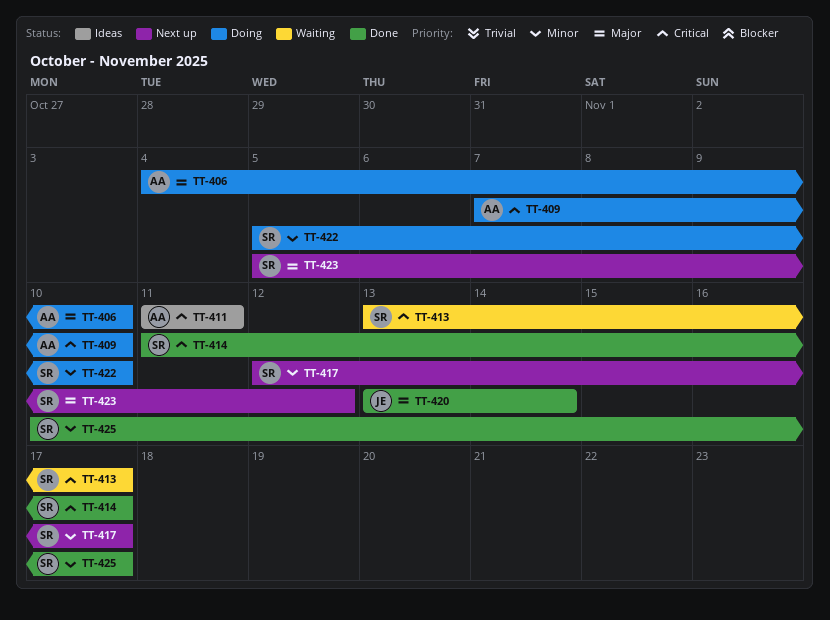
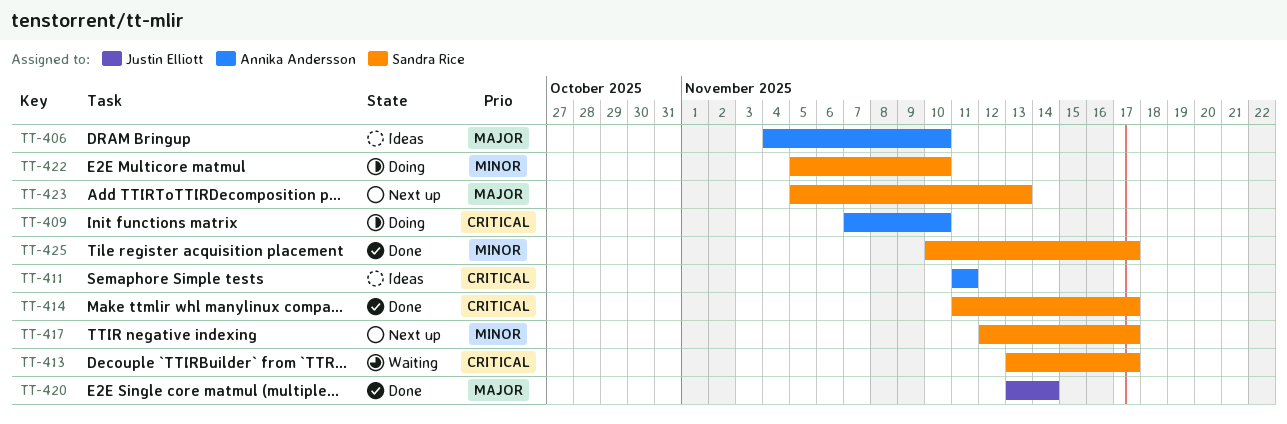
TT-406, status: Doing -> Ideas
TT-423, due: Nov 12 -> Nov 13

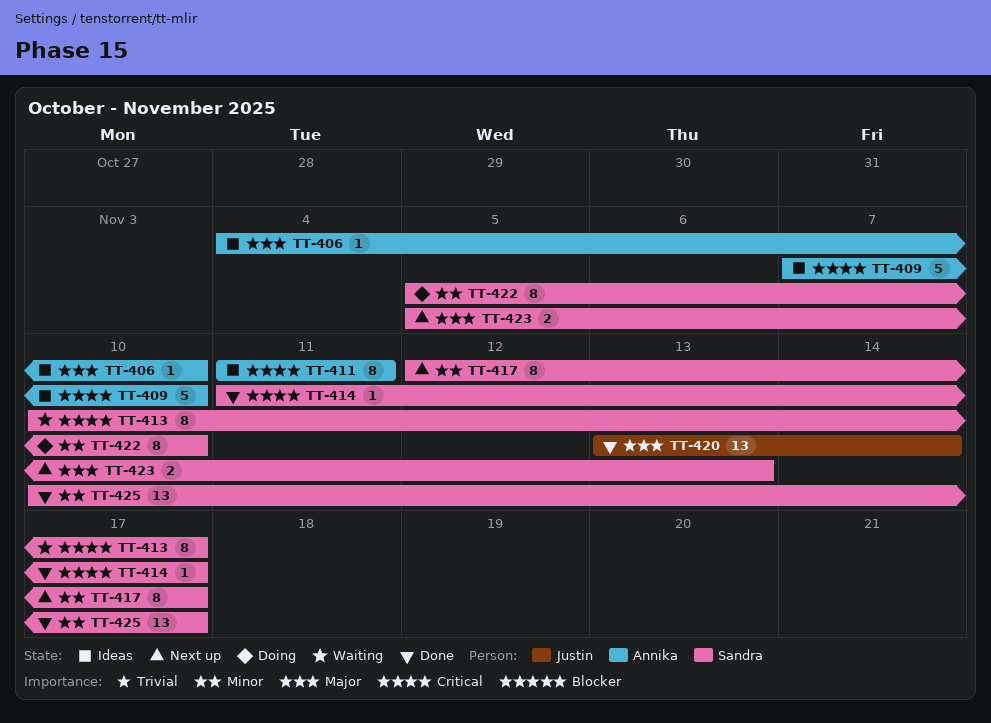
TT-409, status: Doing -> Ideas
TT-413, start: Nov 13 -> Nov 10

